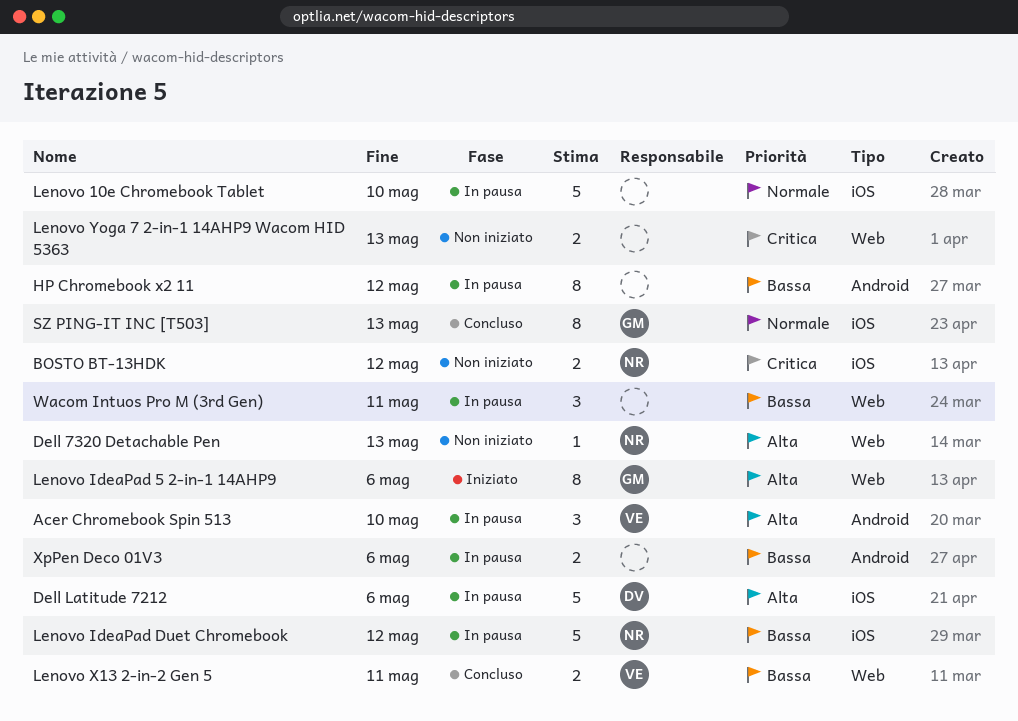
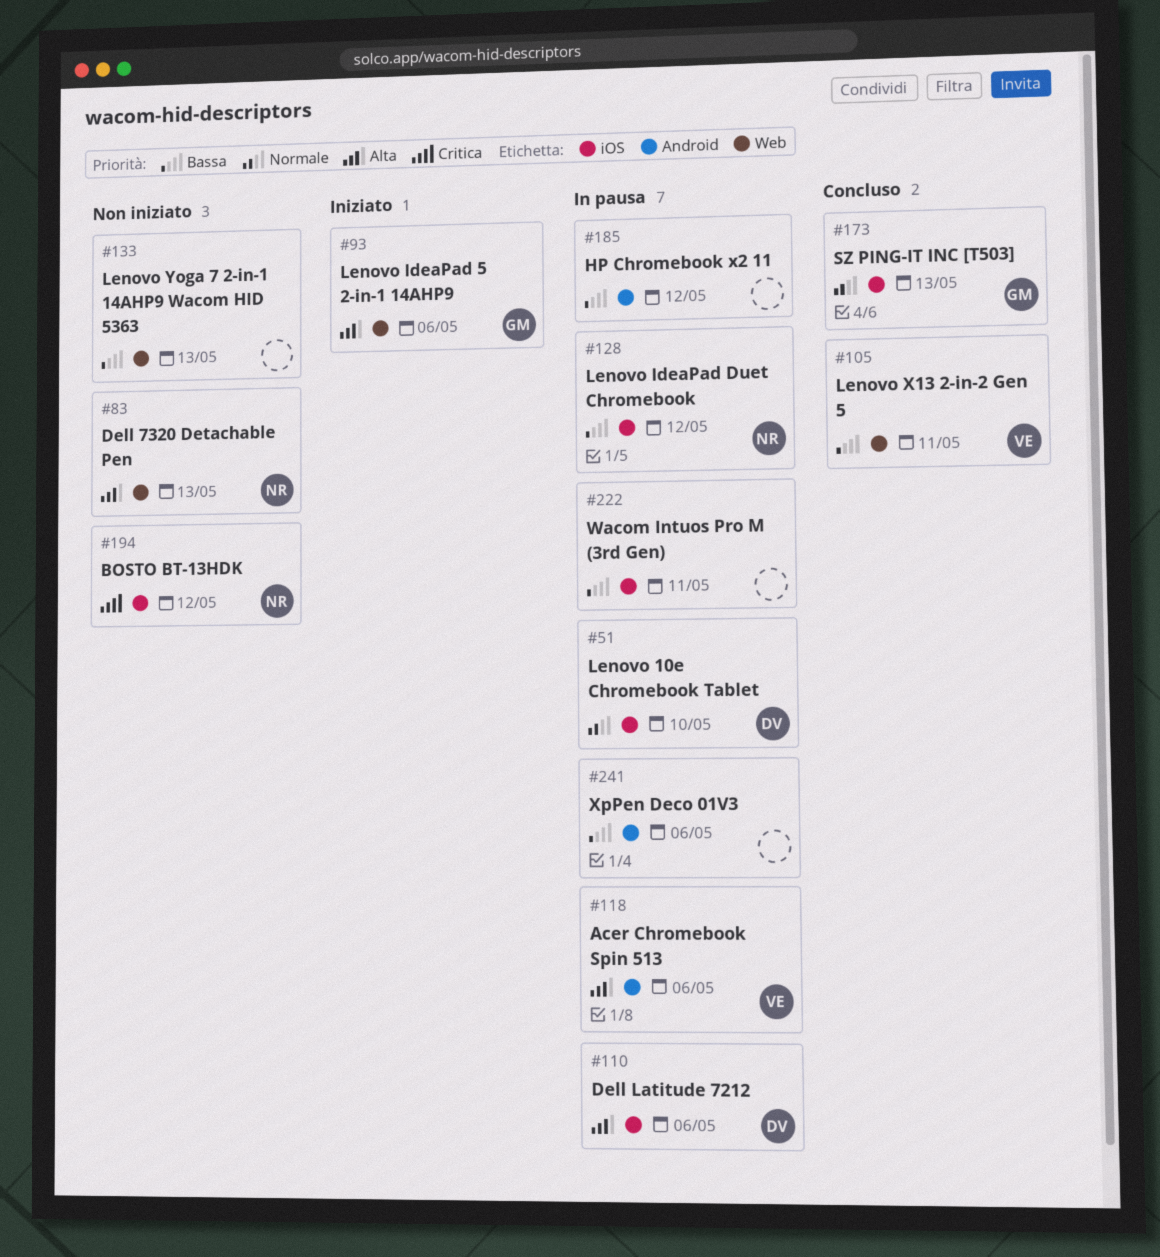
Acer Chromebook Spin 513, due: May 10 -> May 6
Lenovo 10e Chromebook Tablet, owner: none -> DV
Lenovo Yoga 7 2-in-1 14AHP9 Wacom HID 5363, priority: Critica -> Bassa
Wacom Intuos Pro M (3rd Gen), label: Web -> iOS

